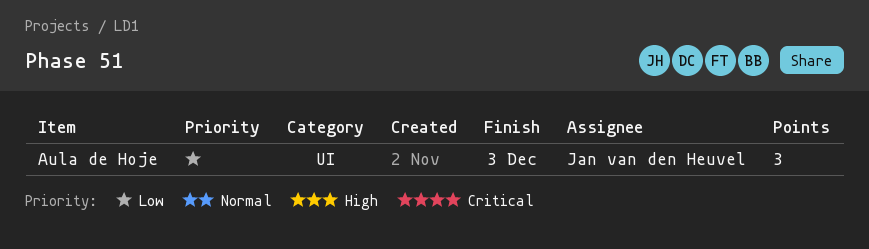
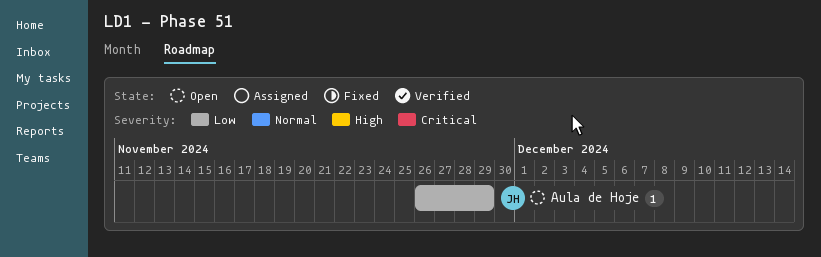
Aula de Hoje, estimate: 3 -> 1
Aula de Hoje, due: Dec 3 -> Nov 29

